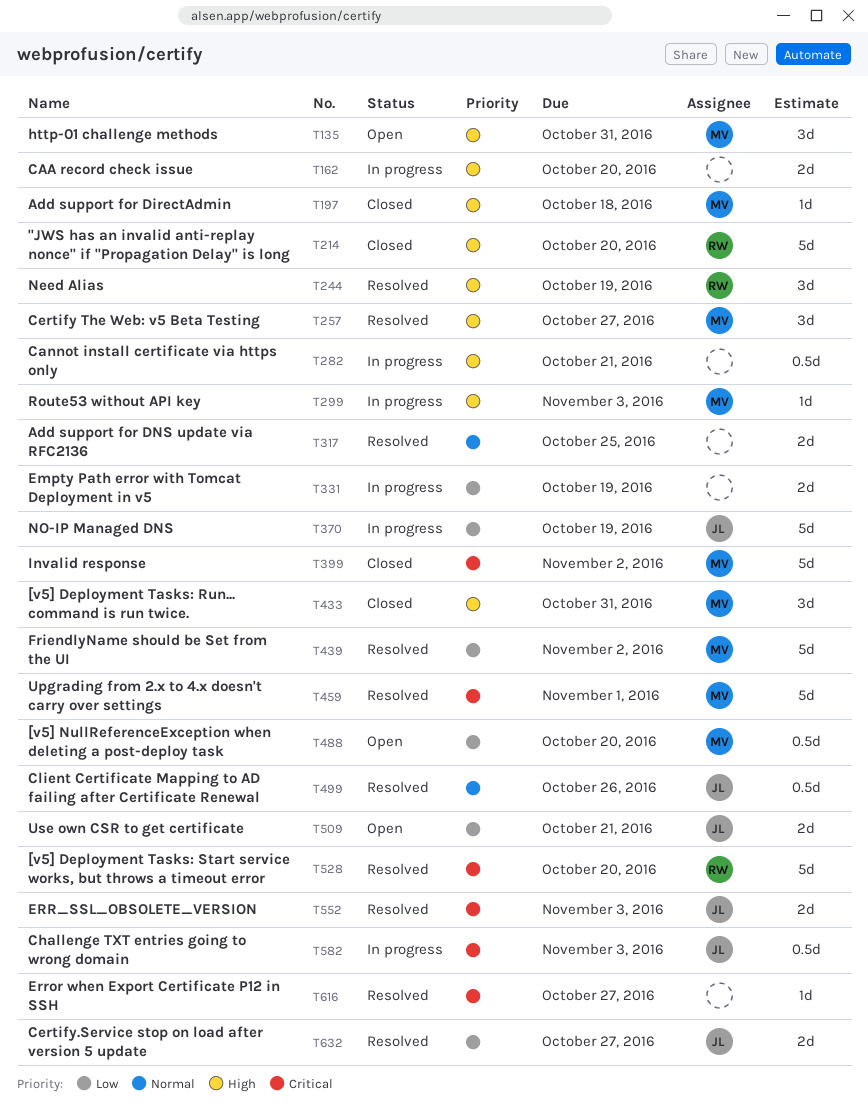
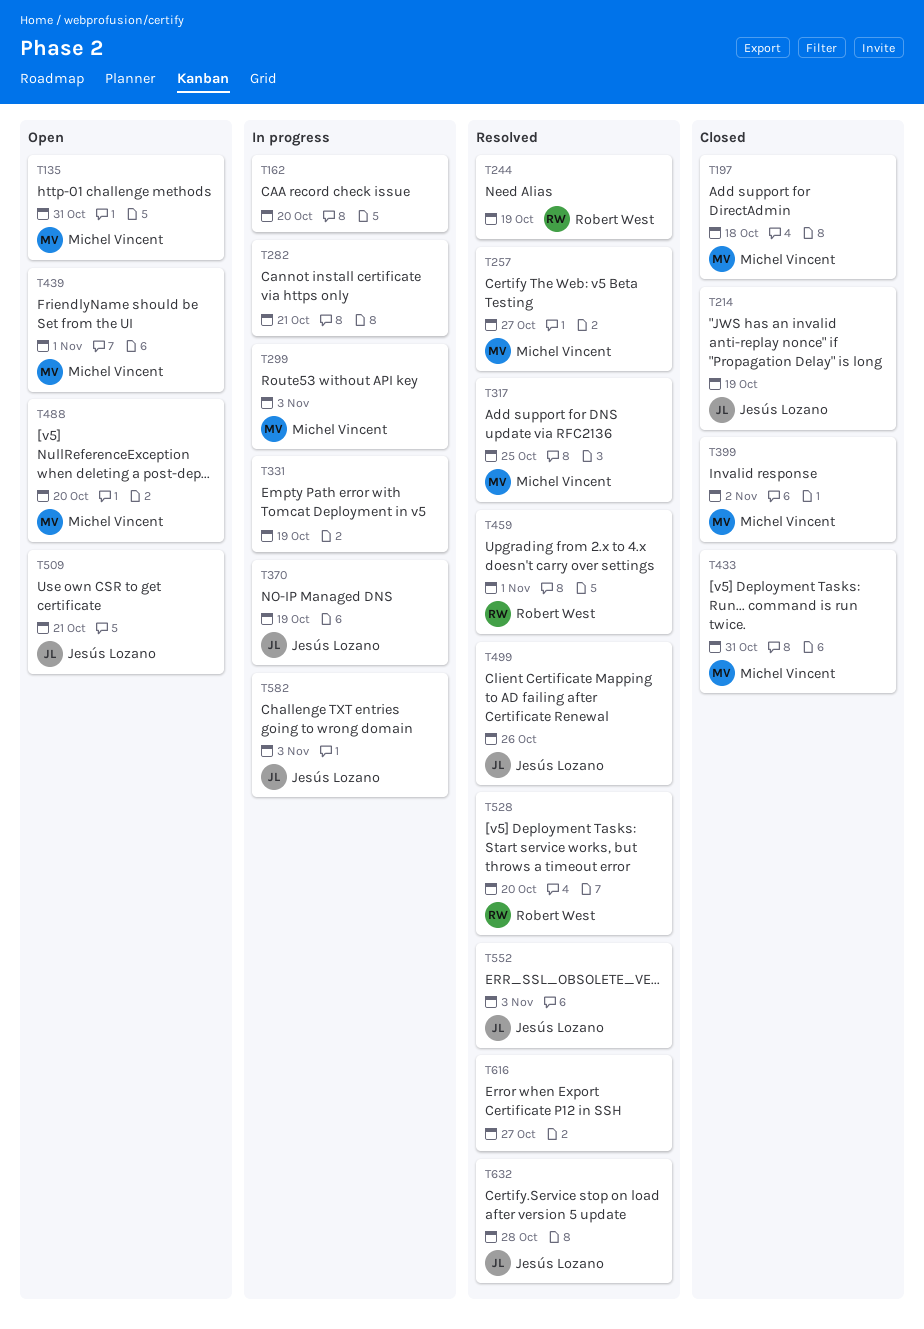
T214, owner: Robert West -> Jesús Lozano
T214, due: Oct 20 -> Oct 19
T317, owner: none -> Michel Vincent
T439, status: Resolved -> Open
T439, due: Nov 2 -> Nov 1
T459, owner: Michel Vincent -> Robert West
T632, due: Oct 27 -> Oct 28

